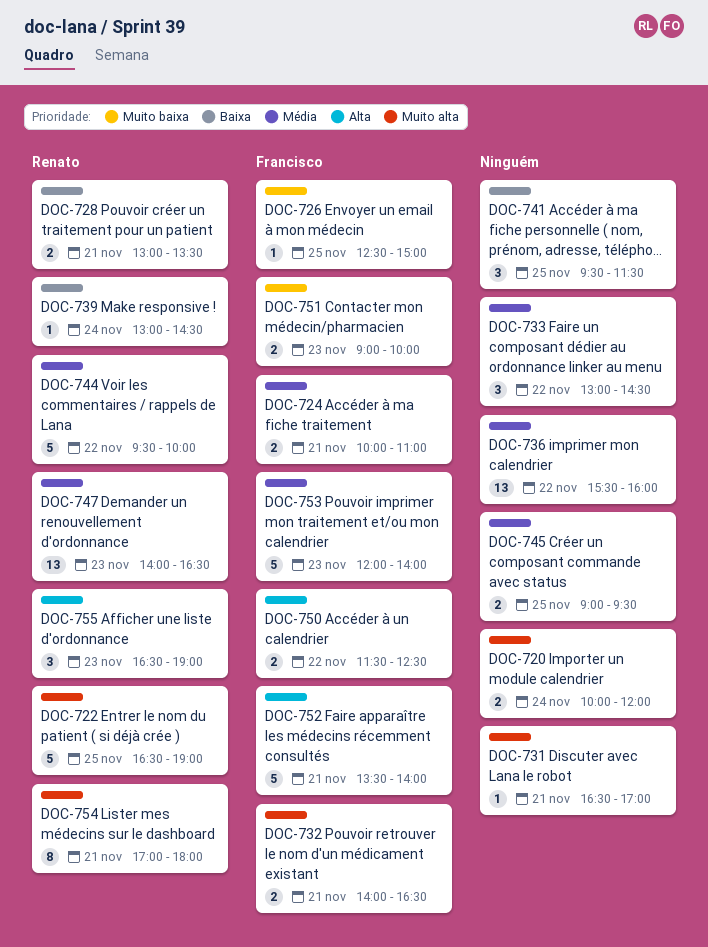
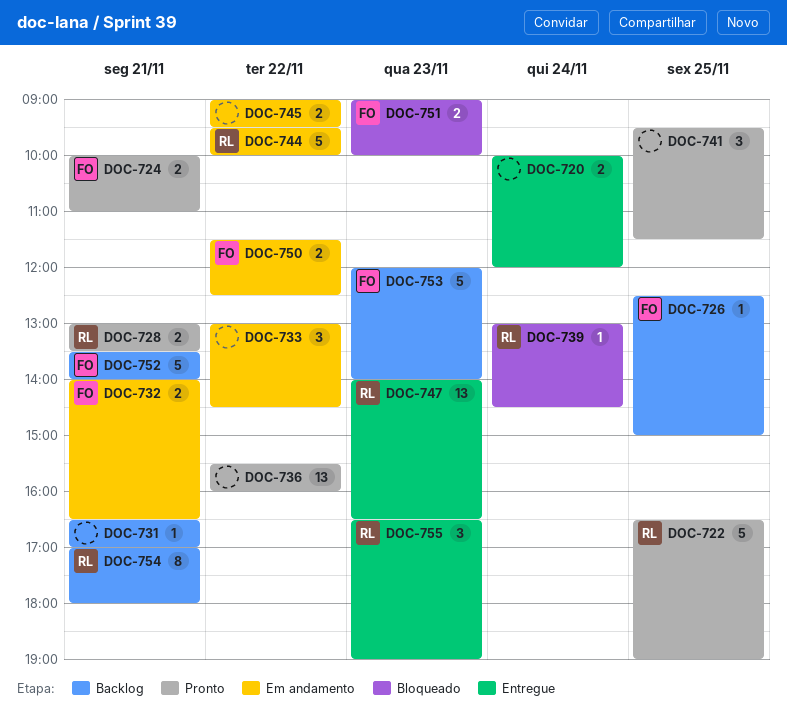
DOC-745, day: Nov 25 -> Nov 22

